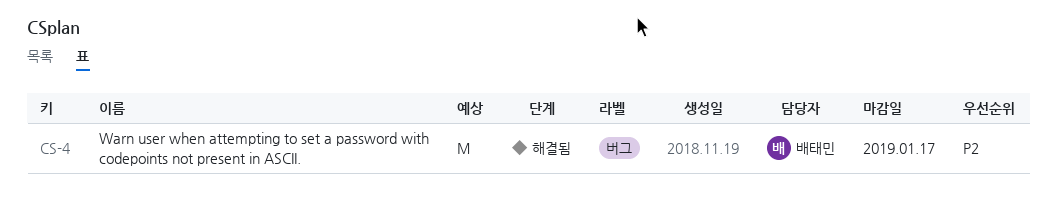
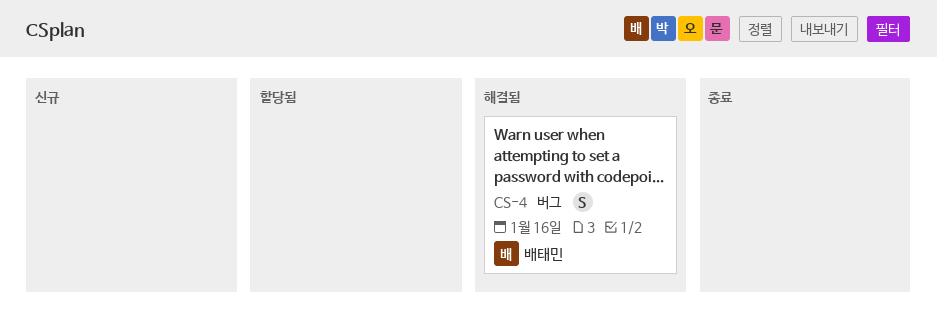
CS-4, estimate: M -> S
CS-4, due: Jan 17 -> Jan 16

